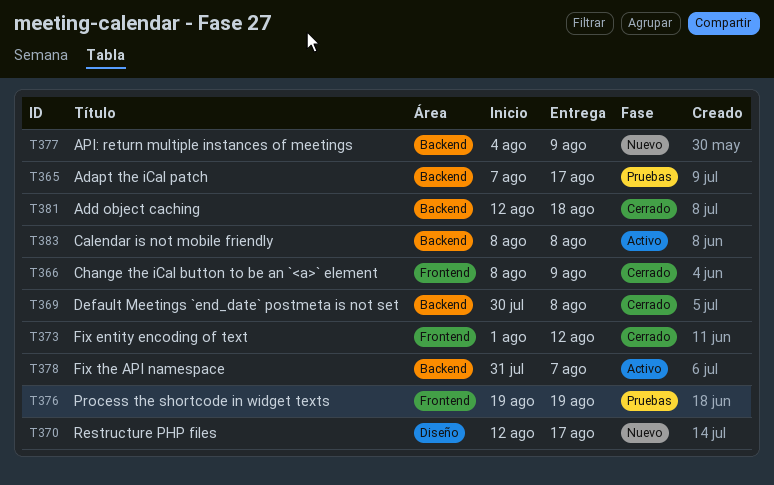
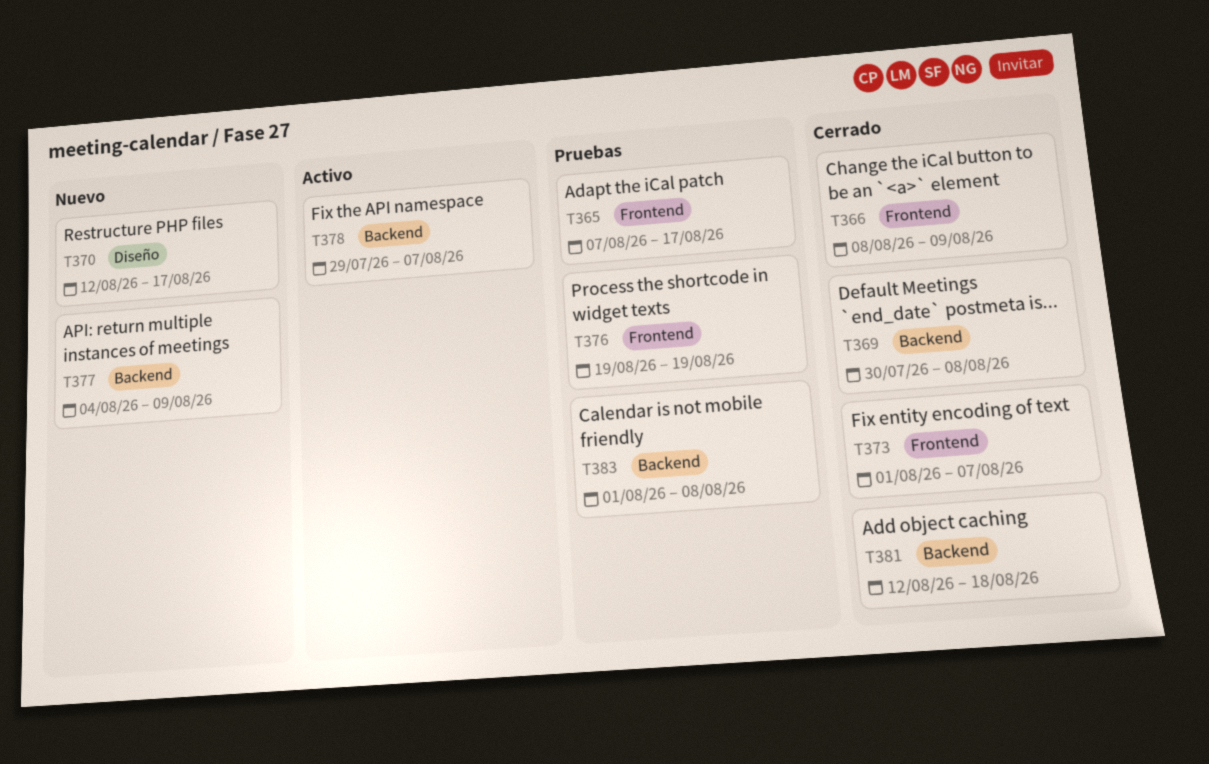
T365, label: Backend -> Frontend
T373, due: Aug 12 -> Aug 7
T378, start: Jul 31 -> Jul 29
T383, status: Activo -> Pruebas
T383, start: Aug 8 -> Aug 1

